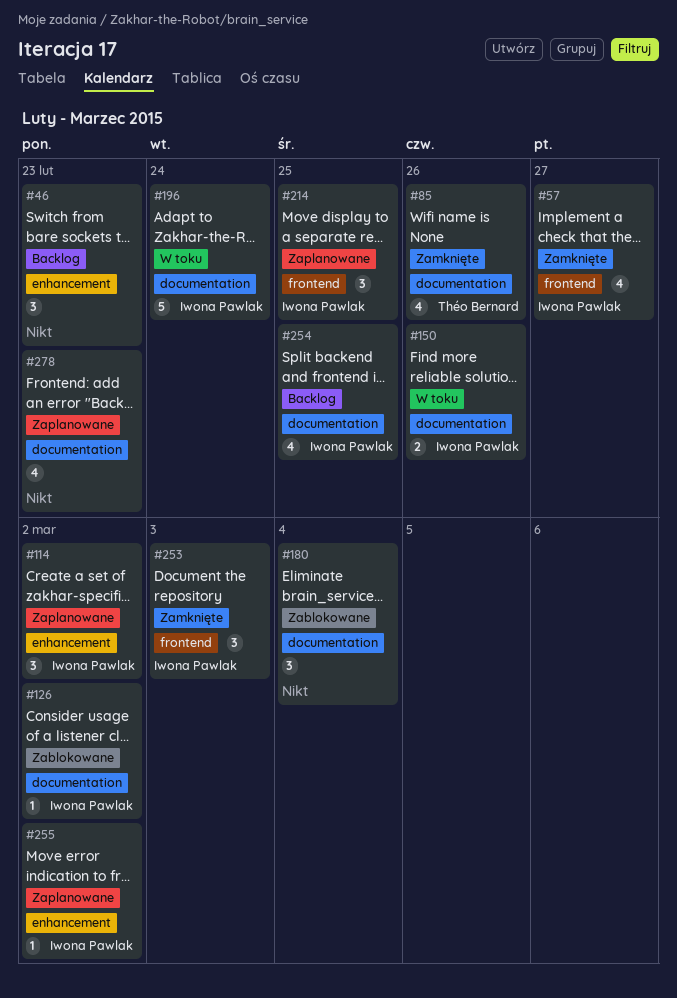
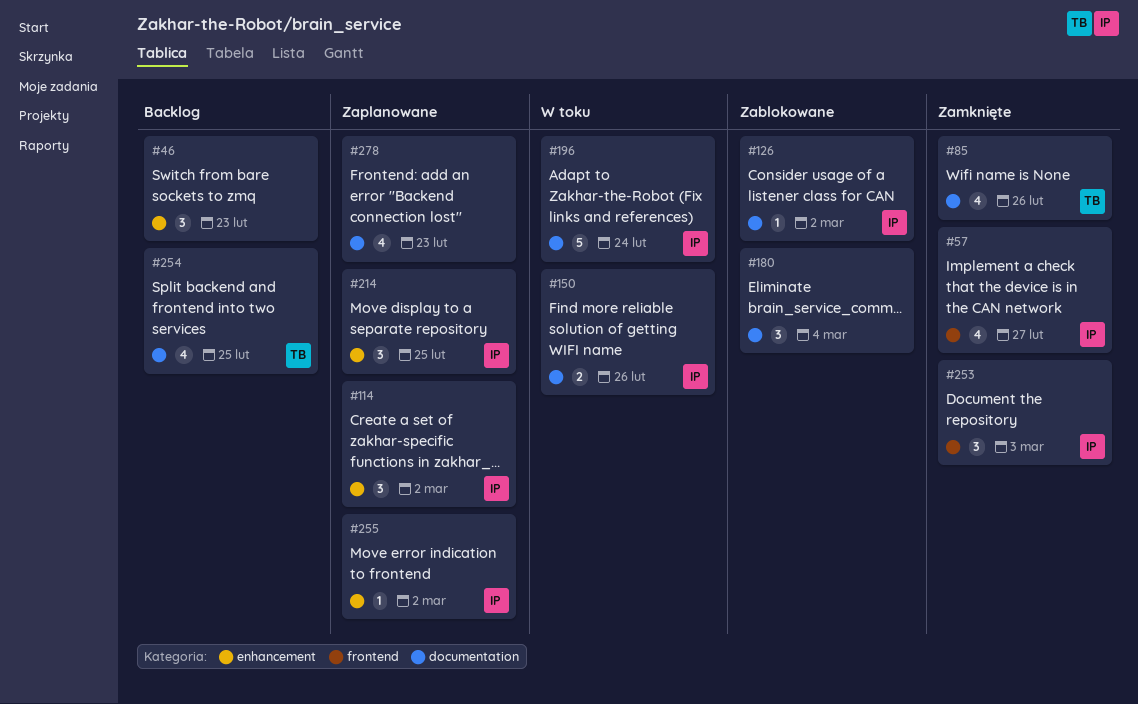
#214, label: frontend -> enhancement
#254, owner: Iwona Pawlak -> Théo Bernard

